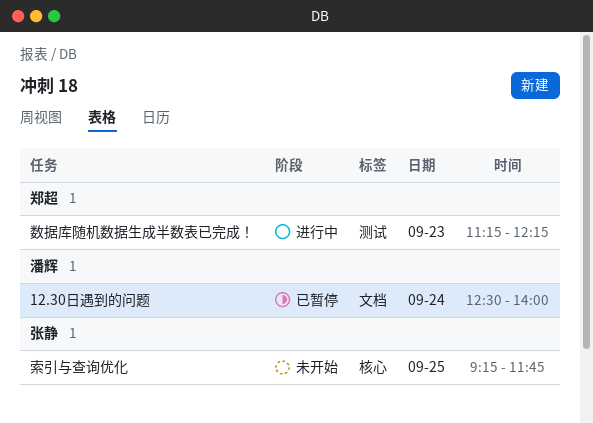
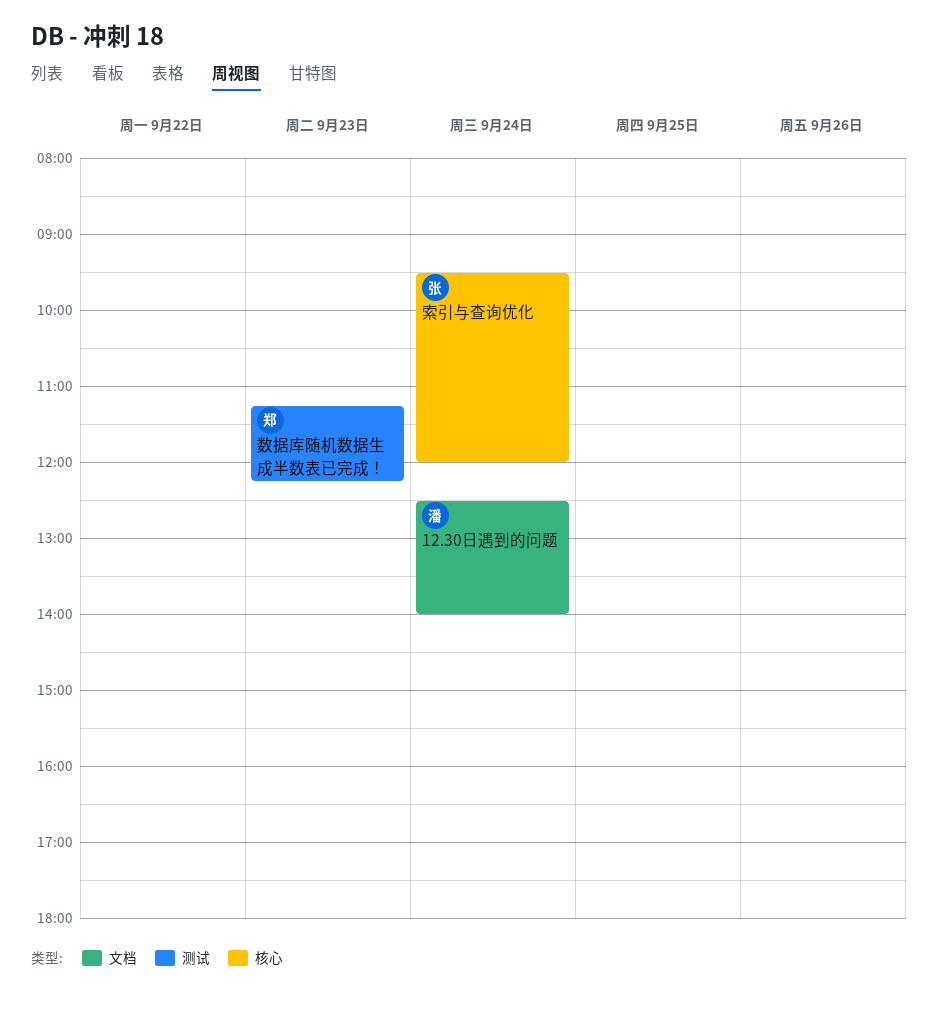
索引与查询优化, day: Sep 25 -> Sep 24
索引与查询优化, begins: 09:15 -> 09:30
索引与查询优化, ends: 11:45 -> 12:00

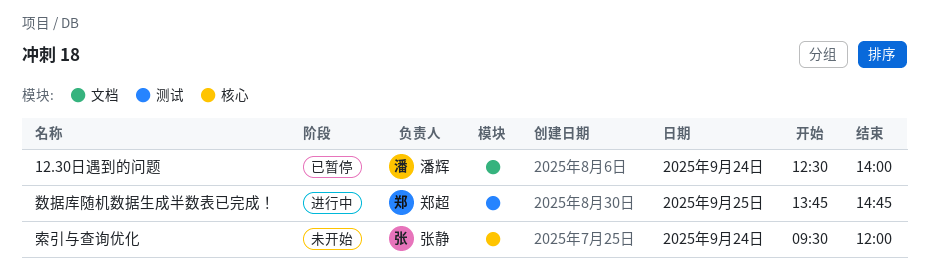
数据库随机数据生成半数表已完成！, day: Sep 23 -> Sep 25
数据库随机数据生成半数表已完成！, begins: 11:15 -> 13:45
数据库随机数据生成半数表已完成！, ends: 12:15 -> 14:45

